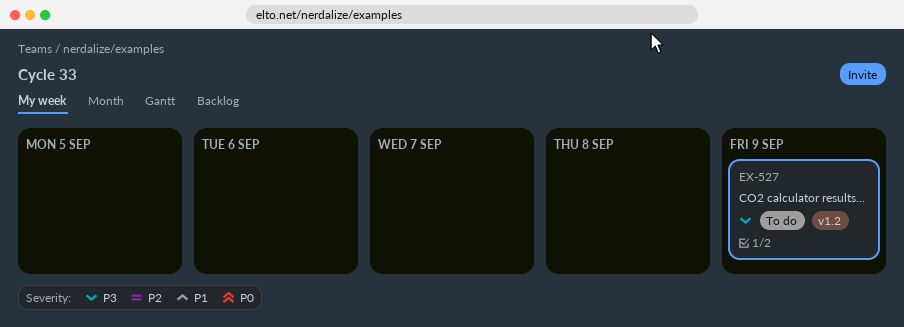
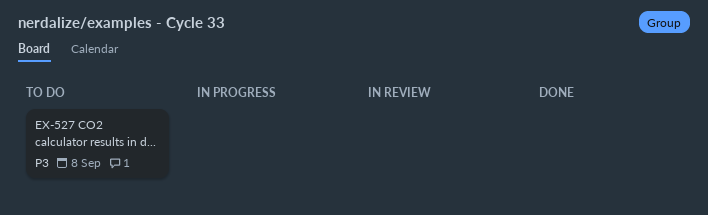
EX-527, due: Sep 9 -> Sep 8

